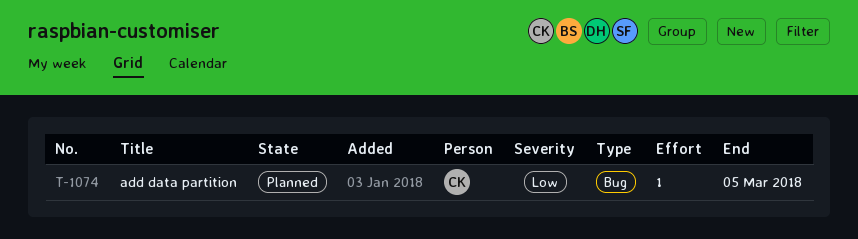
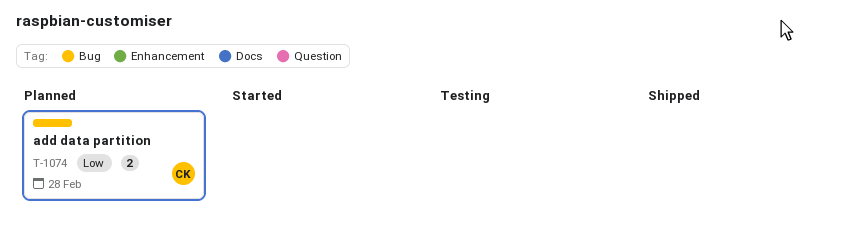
T-1074, estimate: 1 -> 2
T-1074, due: Mar 5 -> Feb 28

